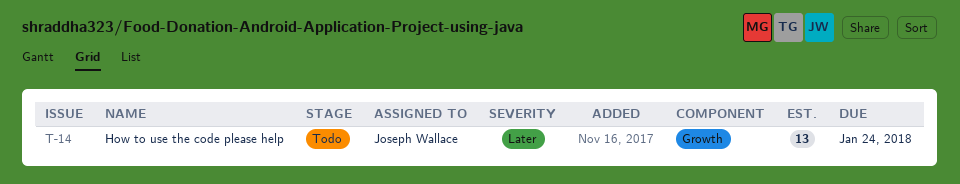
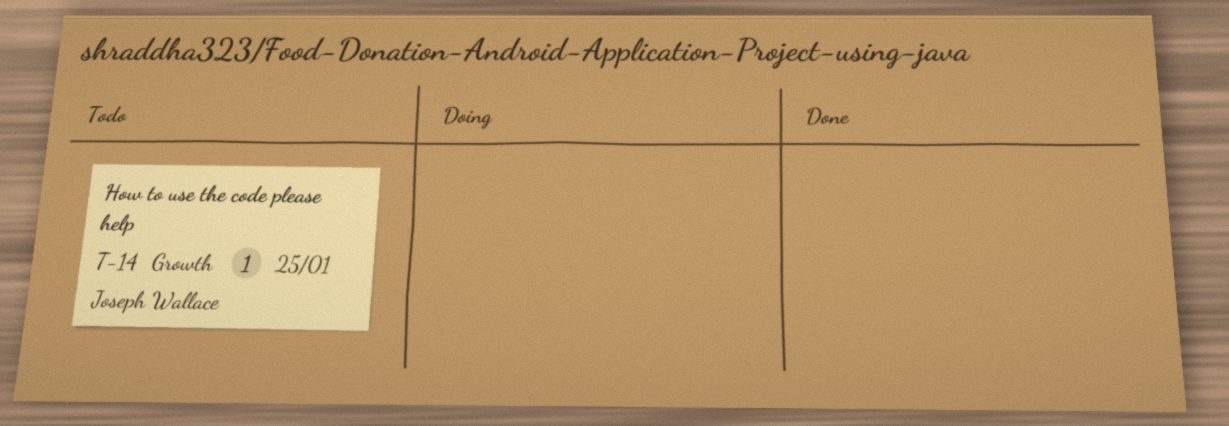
T-14, estimate: 13 -> 1
T-14, due: Jan 24 -> Jan 25

